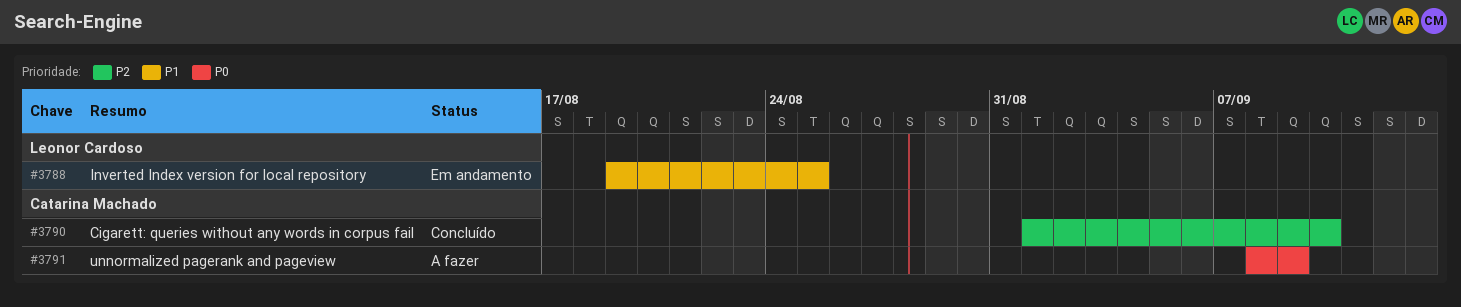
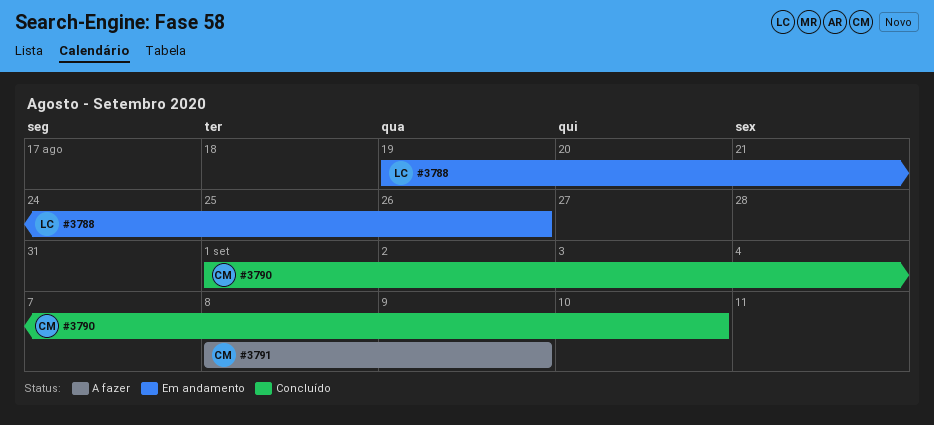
#3788, due: Aug 25 -> Aug 26

